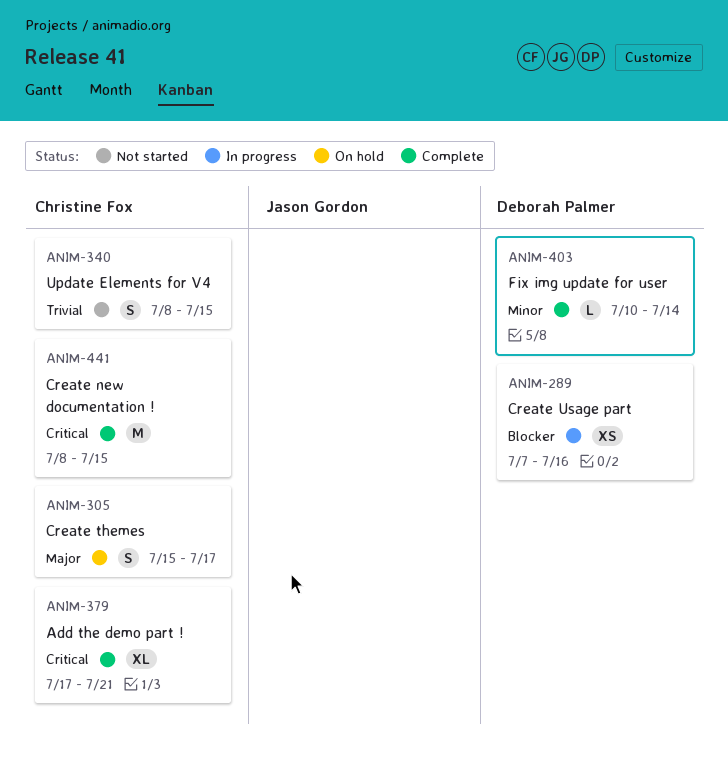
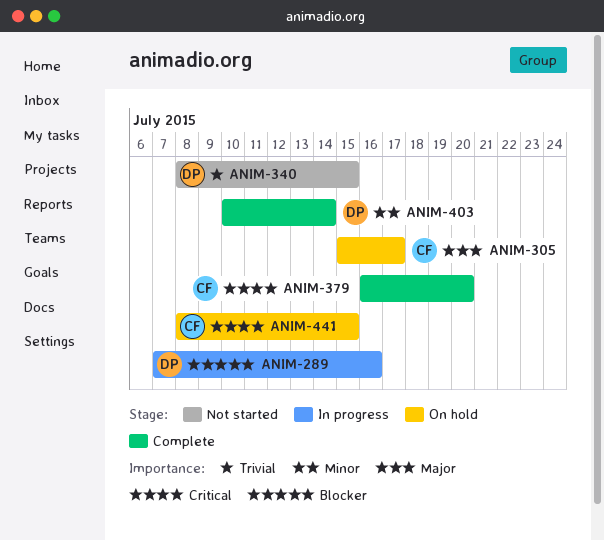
ANIM-340, owner: Christine Fox -> Deborah Palmer
ANIM-379, start: Jul 17 -> Jul 16
ANIM-379, due: Jul 21 -> Jul 20
ANIM-441, status: Complete -> On hold

